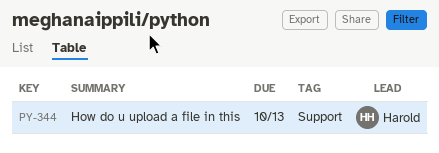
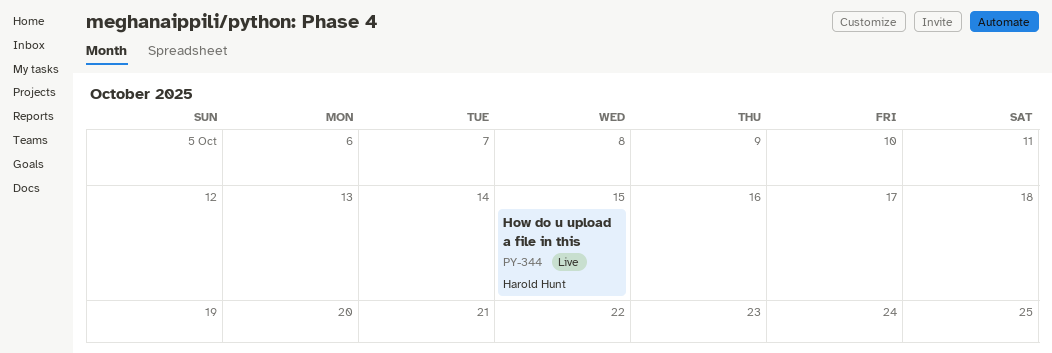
PY-344, due: Oct 13 -> Oct 15

